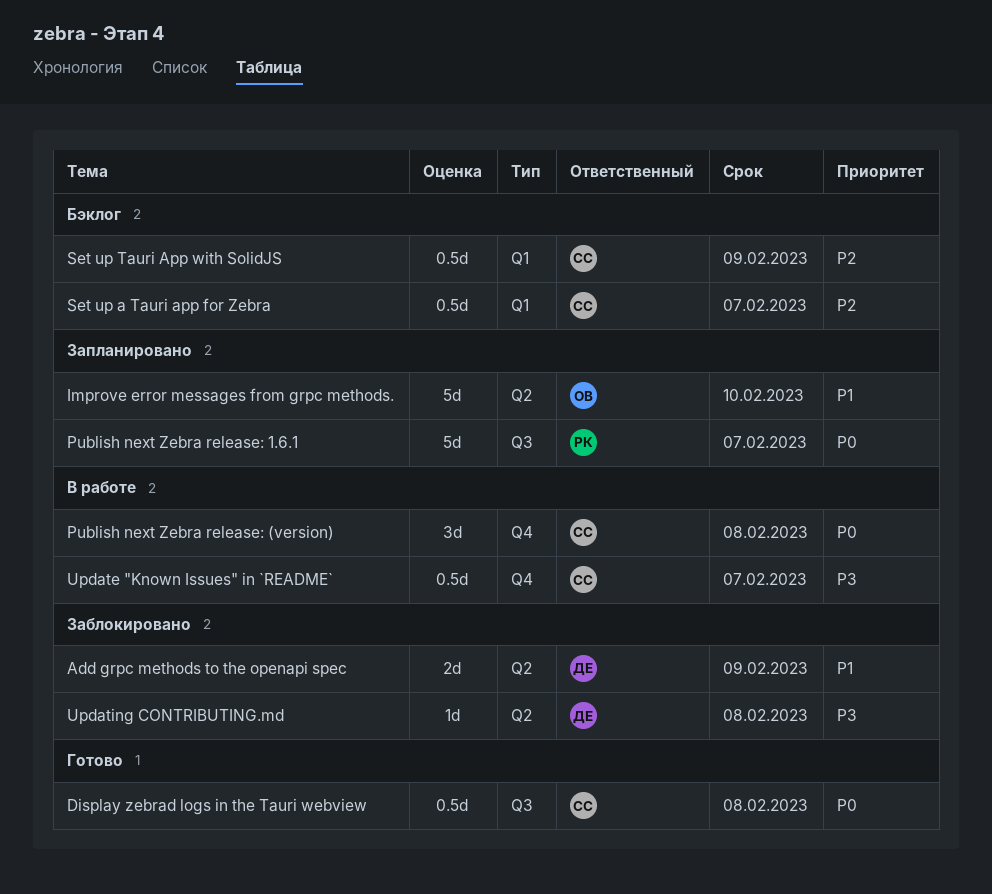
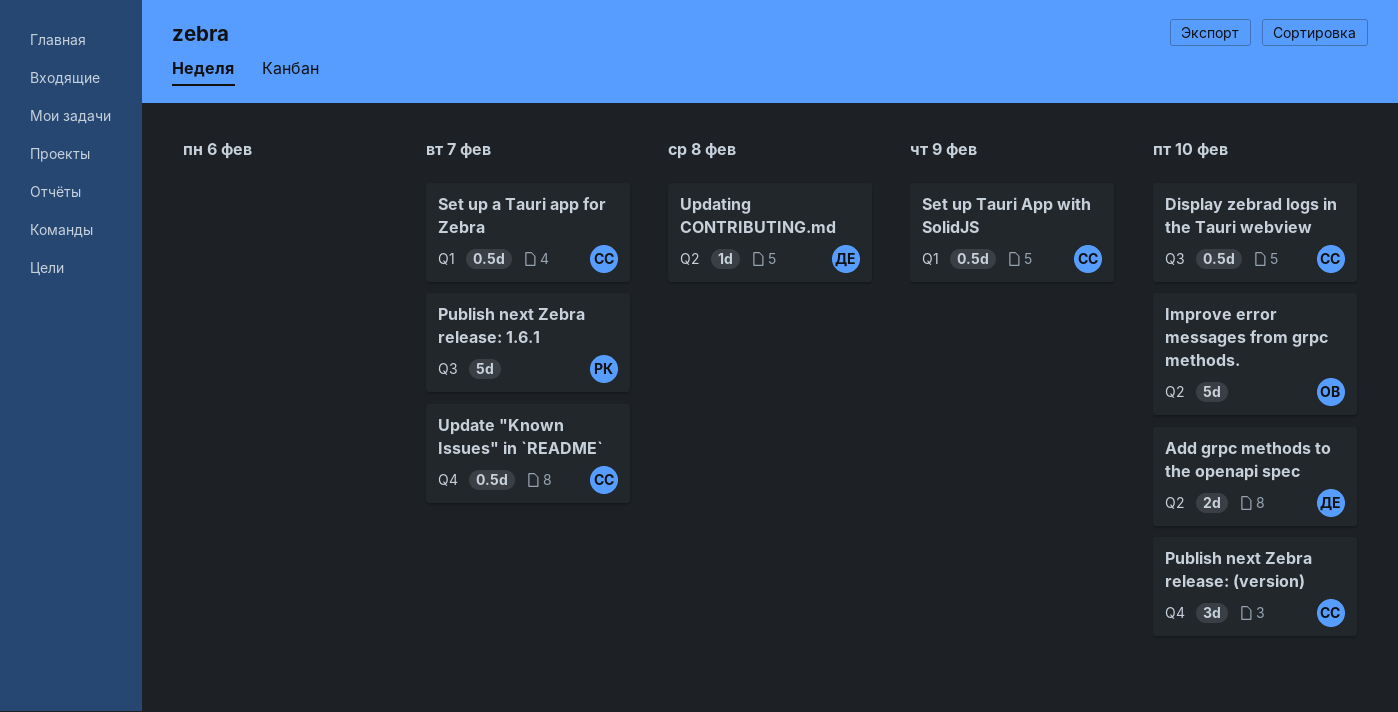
Add grpc methods to the openapi spec, due: Feb 9 -> Feb 10
Display zebrad logs in the Tauri webview, due: Feb 8 -> Feb 10
Publish next Zebra release: (version), due: Feb 8 -> Feb 10

